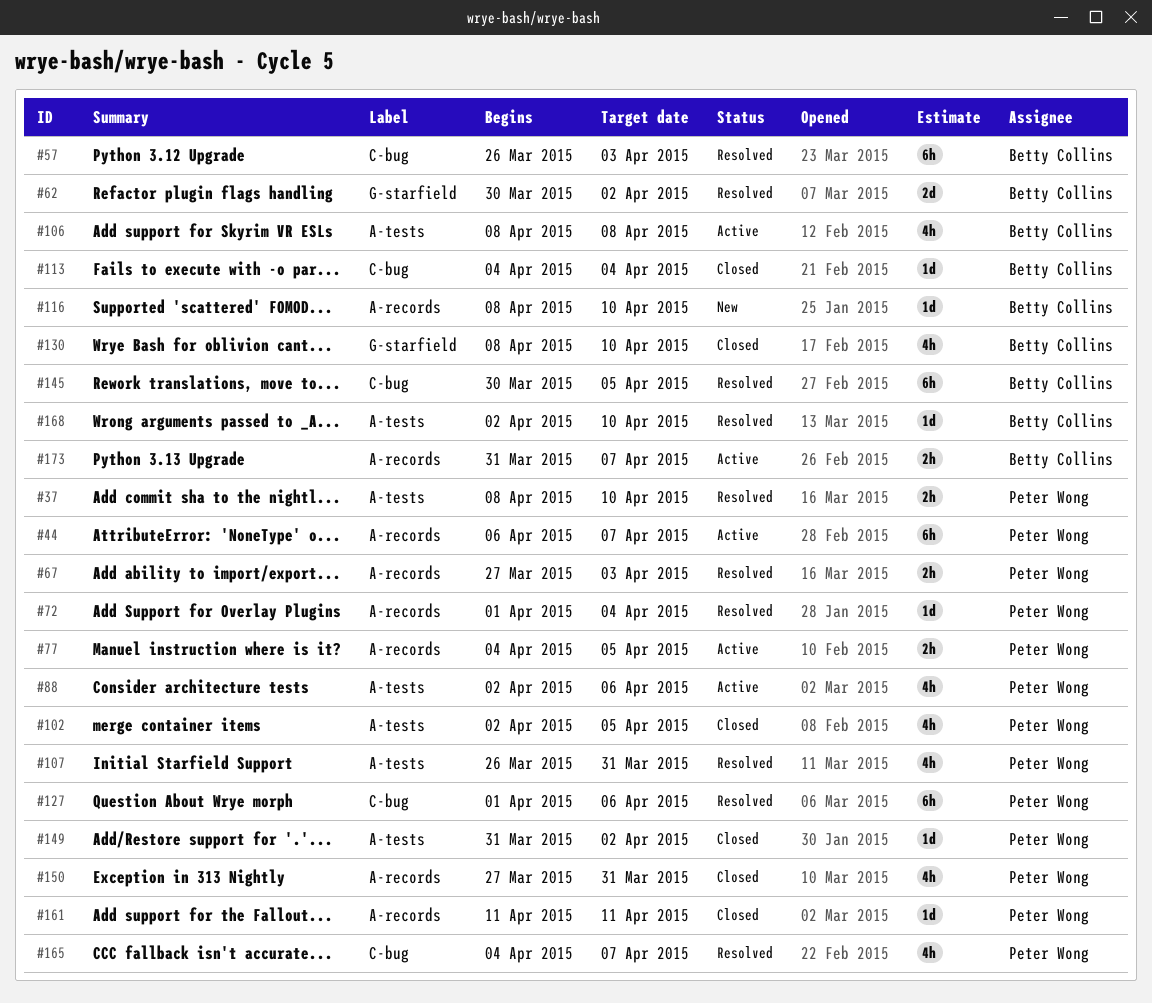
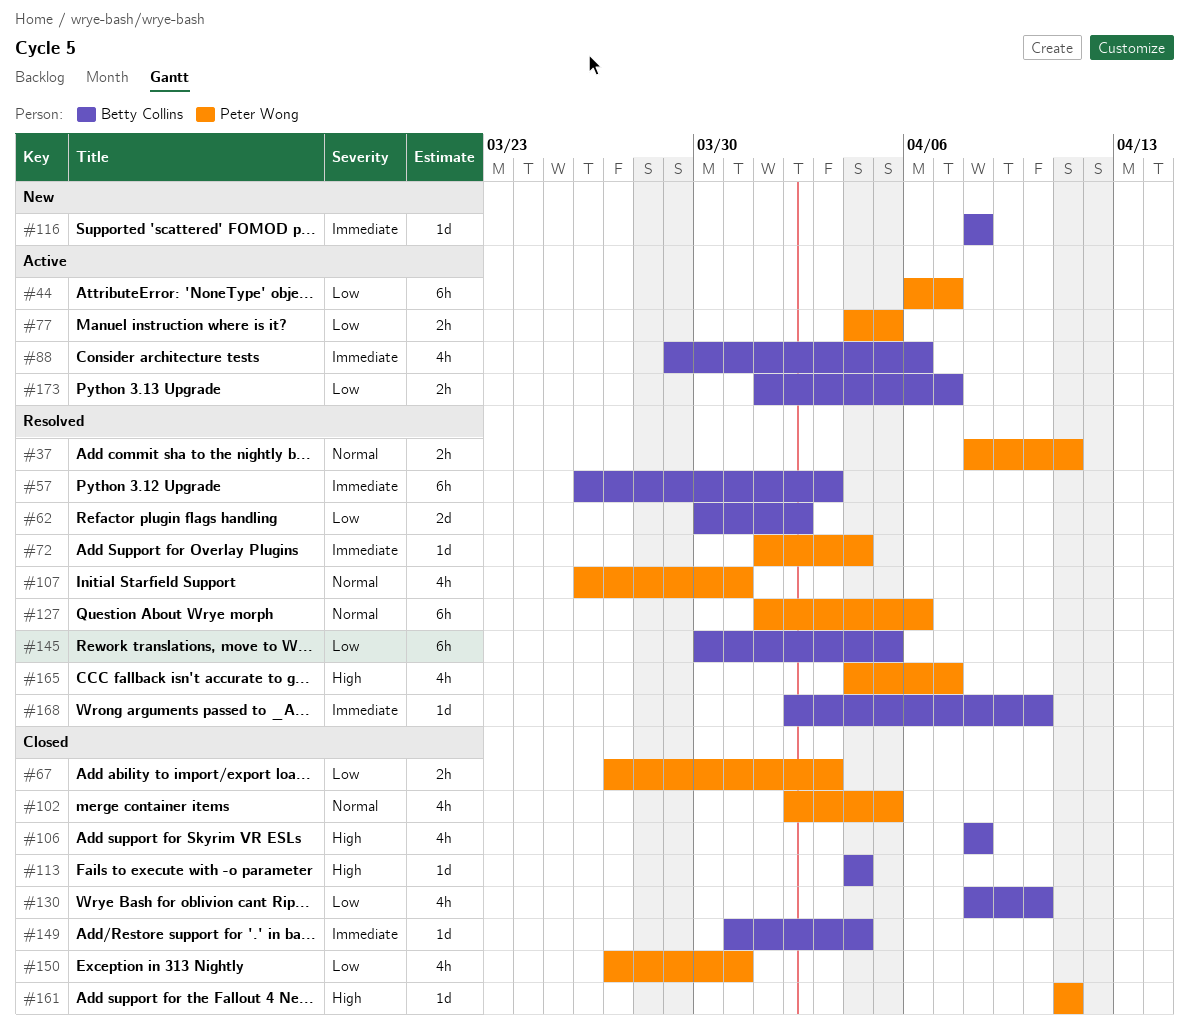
#37, due: Apr 10 -> Apr 11
#67, status: Resolved -> Closed
#88, owner: Peter Wong -> Betty Collins
#88, start: Apr 2 -> Mar 29
#106, status: Active -> Closed
#116, due: Apr 10 -> Apr 8
#149, owner: Peter Wong -> Betty Collins
#149, due: Apr 2 -> Apr 4
#173, start: Mar 31 -> Apr 1

